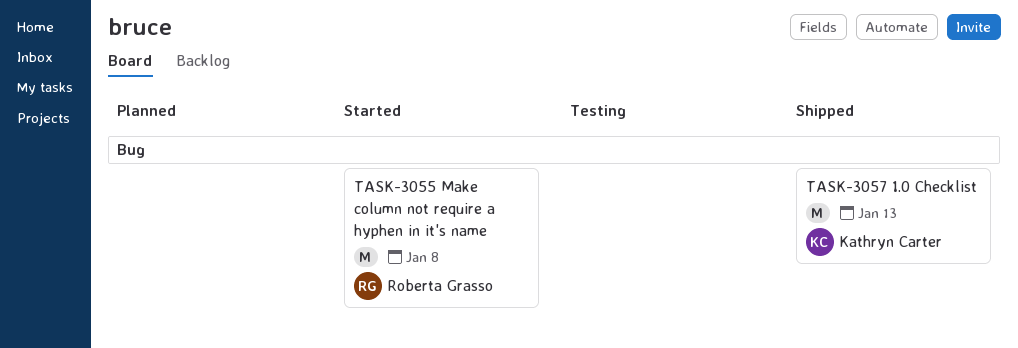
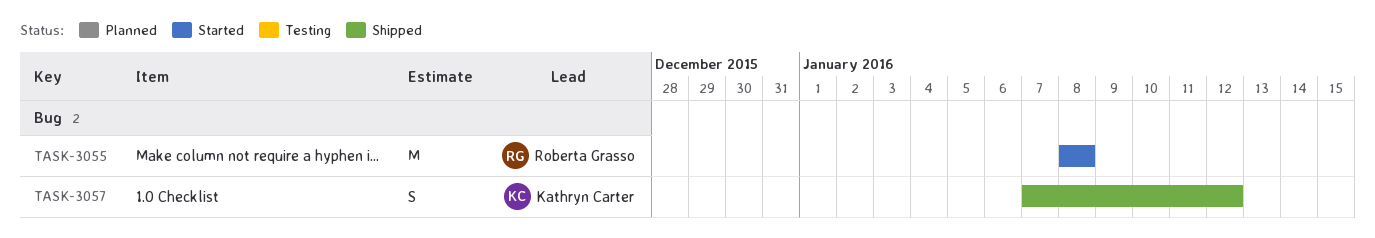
TASK-3057, estimate: M -> S
TASK-3057, due: Jan 13 -> Jan 12

